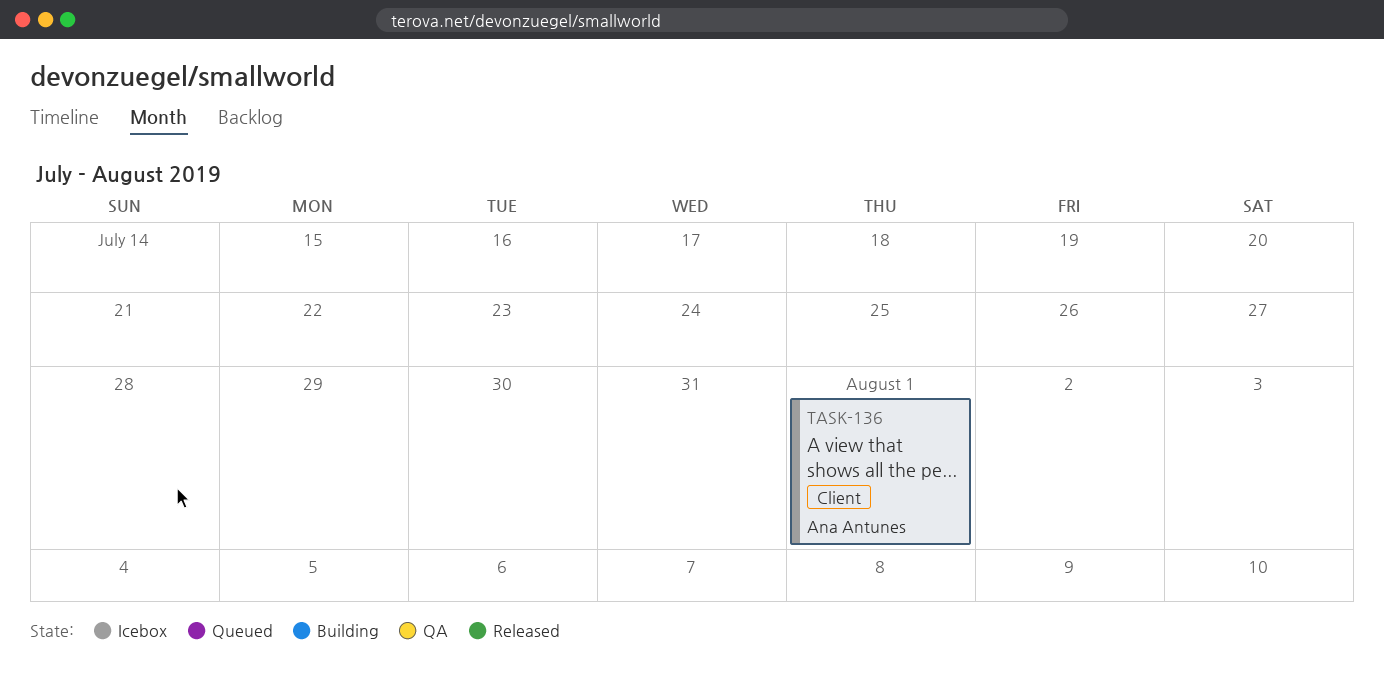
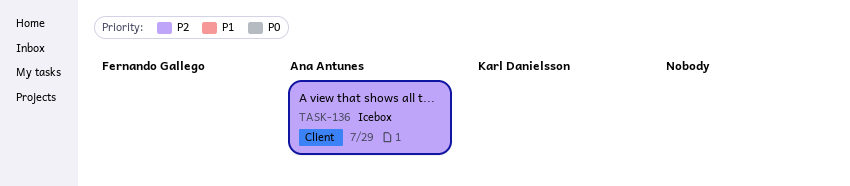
TASK-136, due: Aug 1 -> Jul 29

